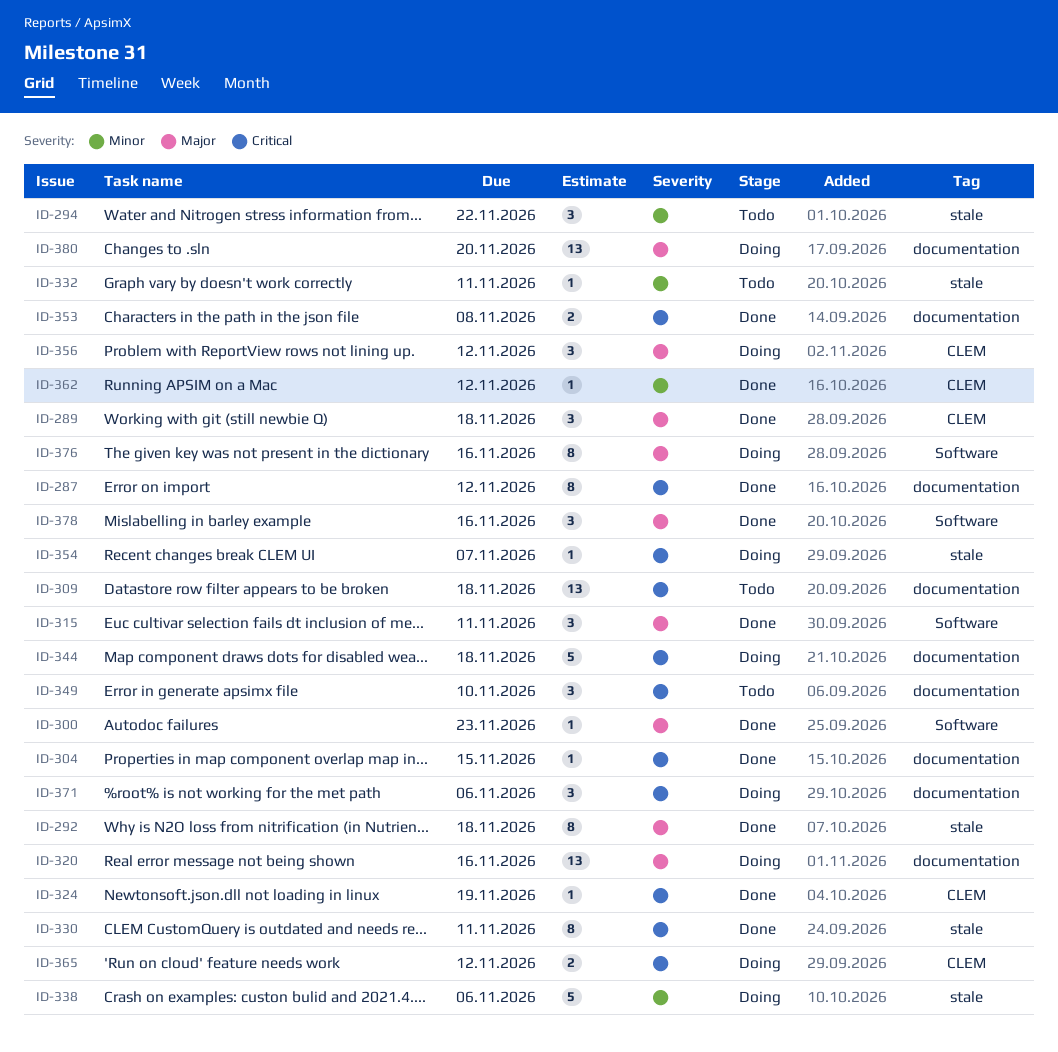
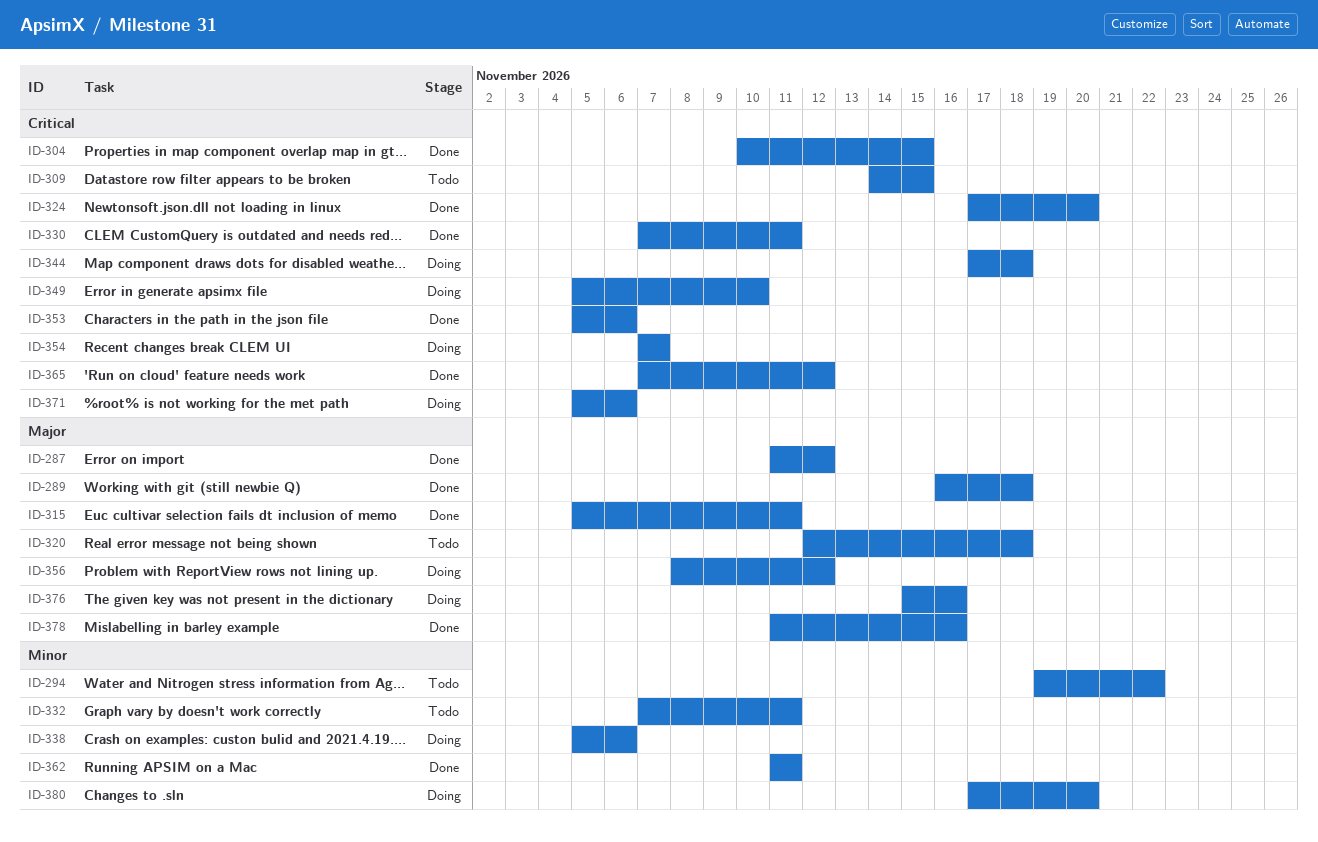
ID-287, priority: Critical -> Major
ID-292: present -> none
ID-300: present -> none
ID-309, due: Nov 18 -> Nov 15
ID-320, status: Doing -> Todo
ID-320, due: Nov 16 -> Nov 18
ID-324, due: Nov 19 -> Nov 20
ID-349, status: Todo -> Doing
ID-353, due: Nov 8 -> Nov 6
ID-362, due: Nov 12 -> Nov 11
ID-365, status: Doing -> Done
ID-380, priority: Major -> Minor

